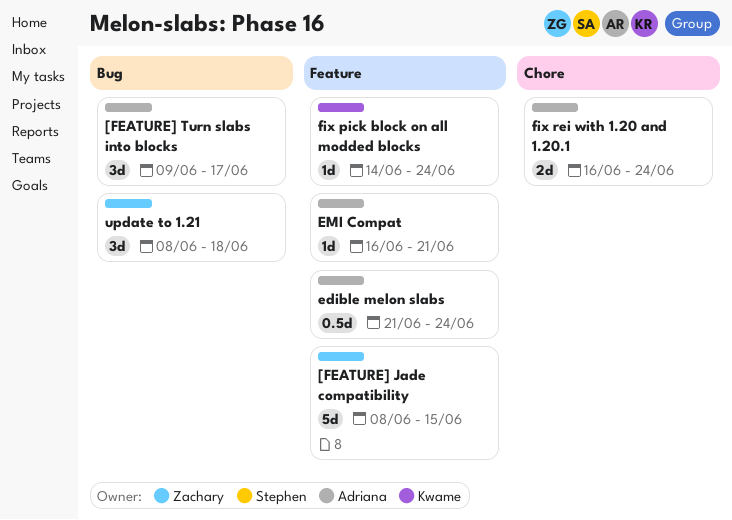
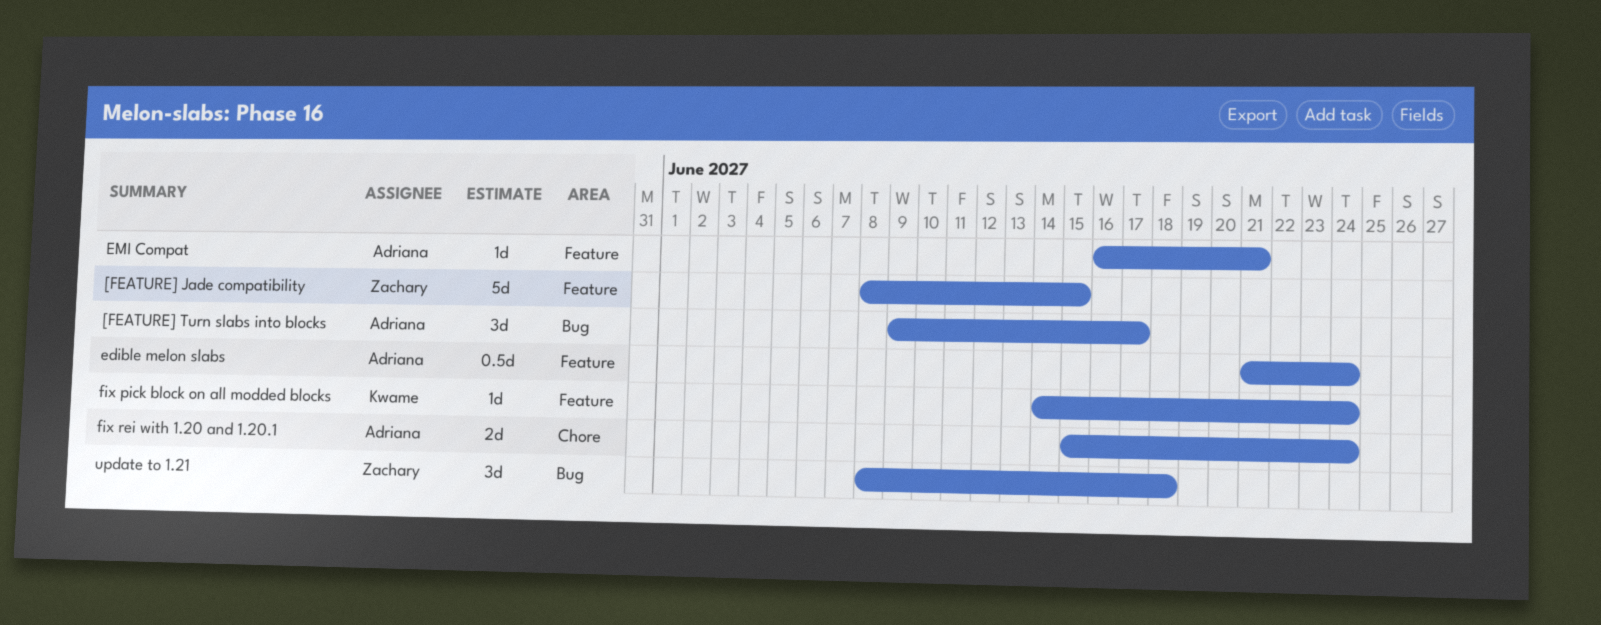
fix rei with 1.20 and 1.20.1, start: Jun 16 -> Jun 15

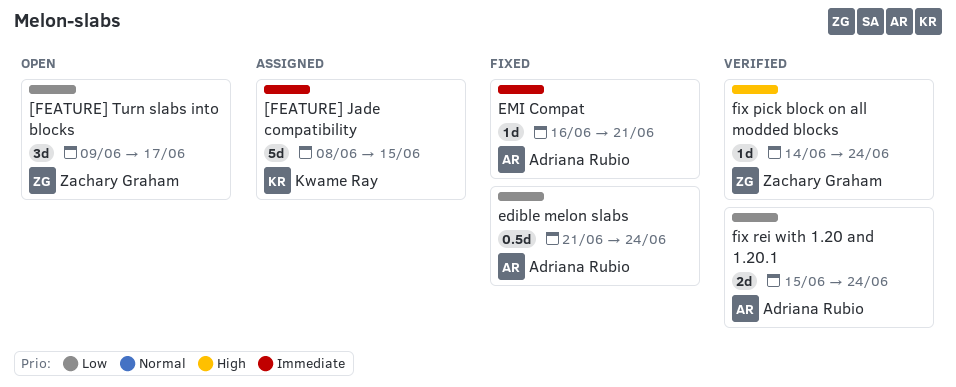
[FEATURE] Jade compatibility, owner: Zachary Graham -> Kwame Ray
[FEATURE] Turn slabs into blocks, owner: Adriana Rubio -> Zachary Graham
fix pick block on all modded blocks, owner: Kwame Ray -> Zachary Graham
update to 1.21: present -> none

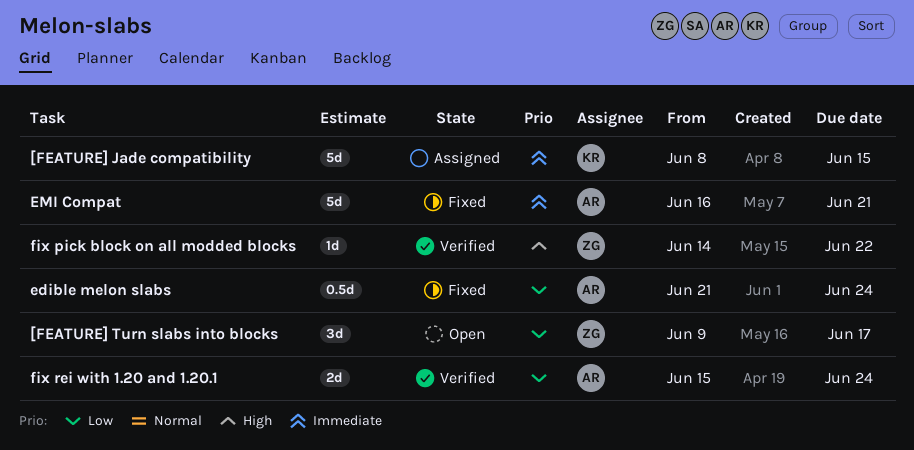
EMI Compat, estimate: 1d -> 5d
fix pick block on all modded blocks, due: Jun 24 -> Jun 22

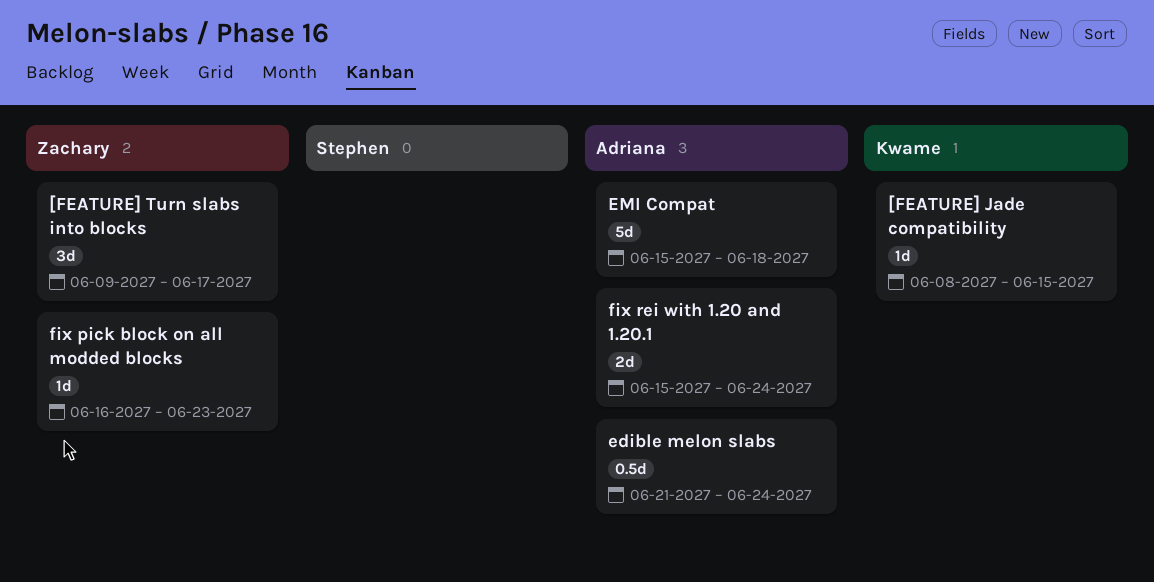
[FEATURE] Jade compatibility, estimate: 5d -> 1d
EMI Compat, start: Jun 16 -> Jun 15
EMI Compat, due: Jun 21 -> Jun 18
fix pick block on all modded blocks, start: Jun 14 -> Jun 16
fix pick block on all modded blocks, due: Jun 22 -> Jun 23

